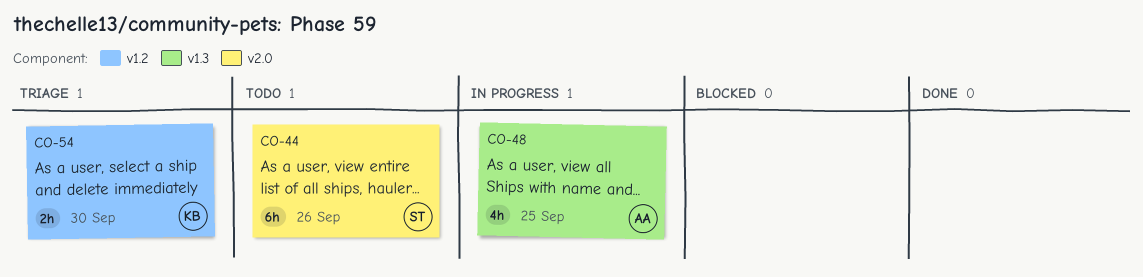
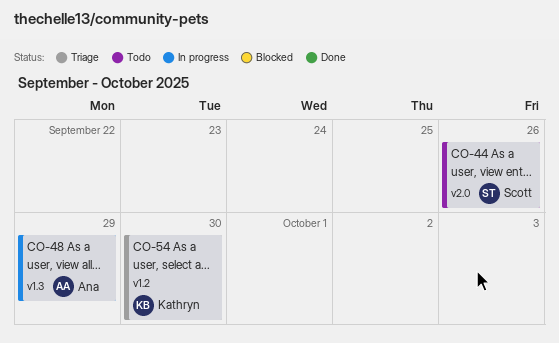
CO-48, due: Sep 25 -> Sep 29

